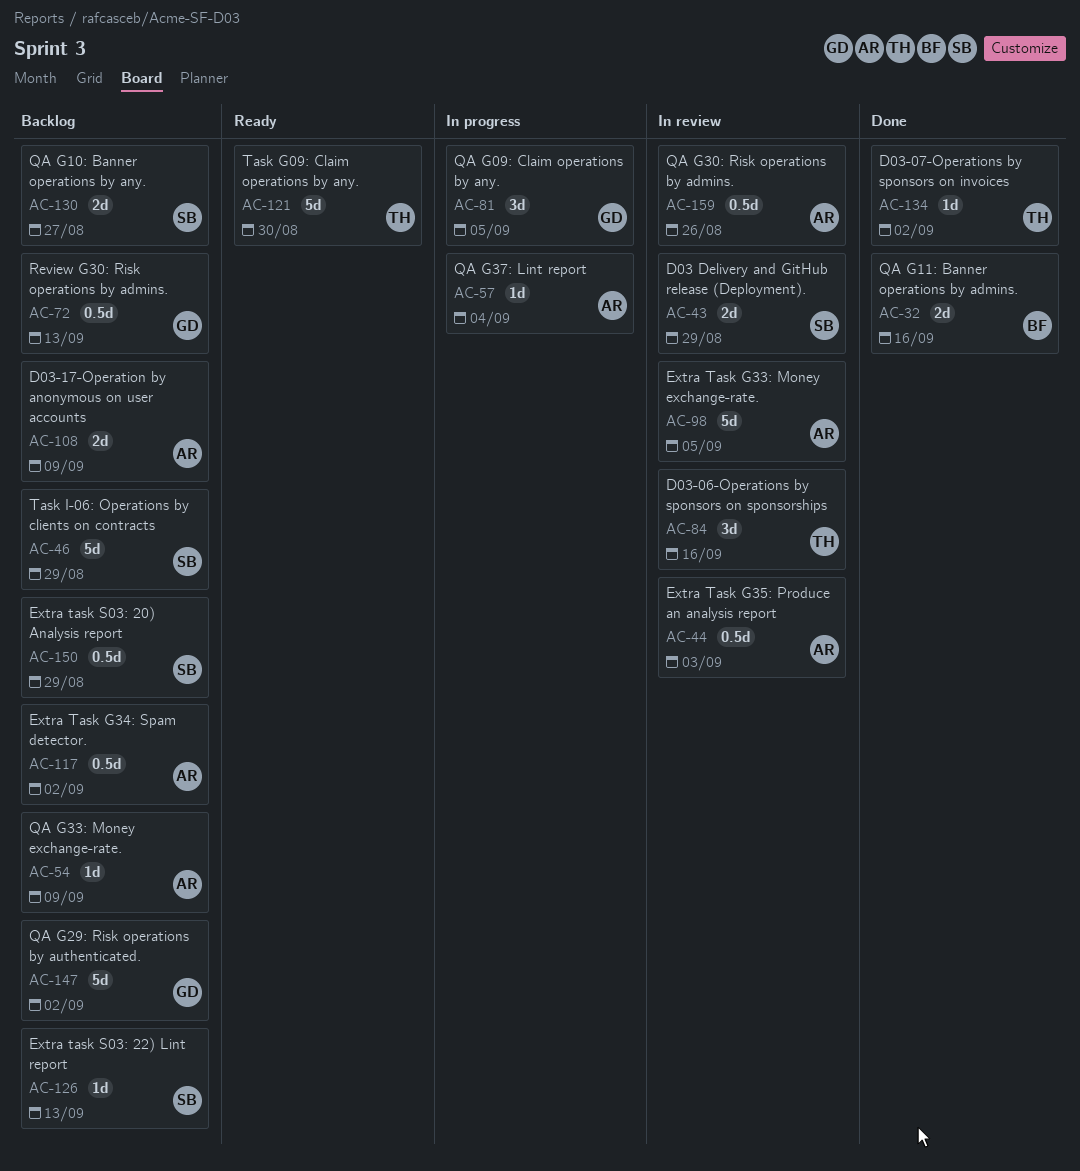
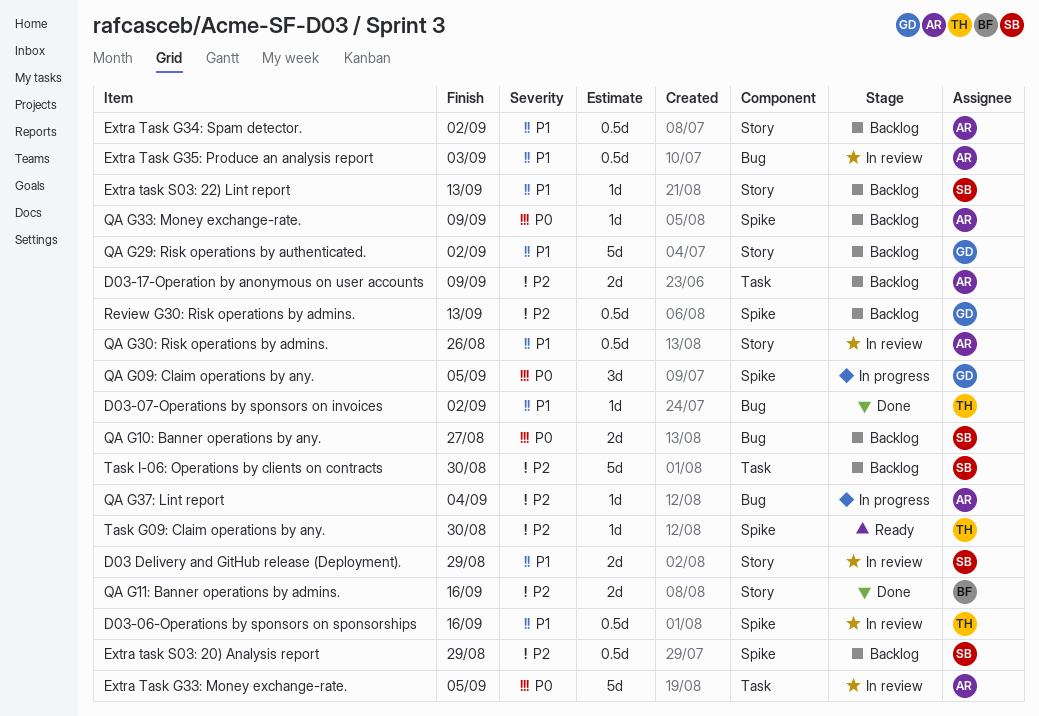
D03-06-Operations by sponsors on sponsorships, estimate: 3d -> 0.5d
Task G09: Claim operations by any., estimate: 5d -> 1d
Task I-06: Operations by clients on contracts, due: Aug 29 -> Aug 30

